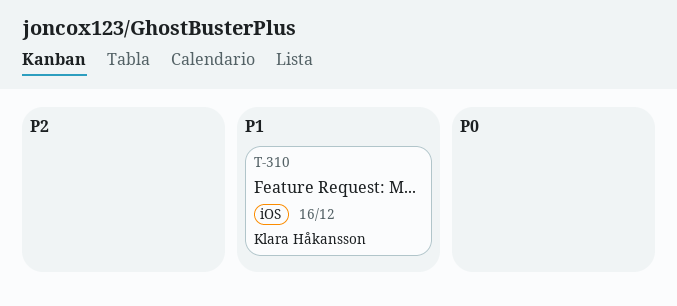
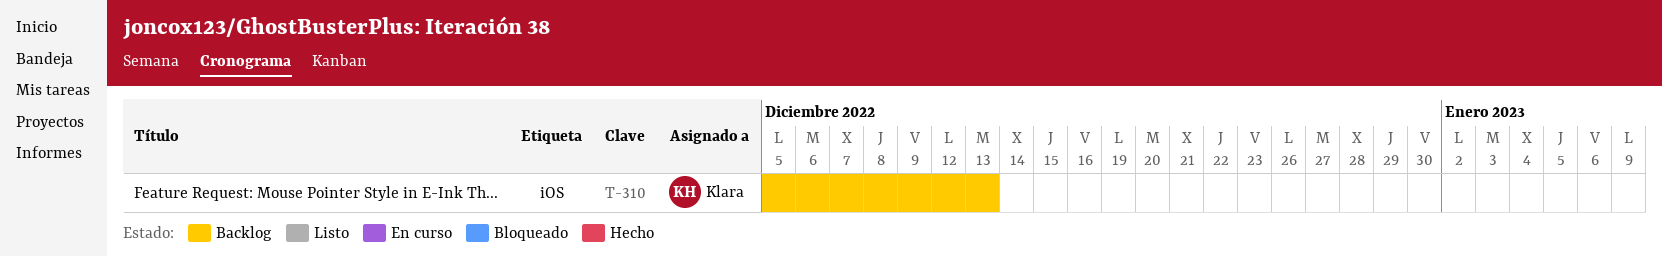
T-310, due: Dec 16 -> Dec 13

